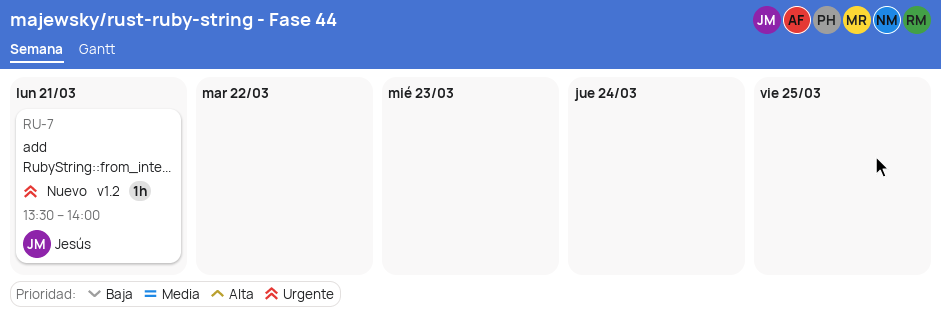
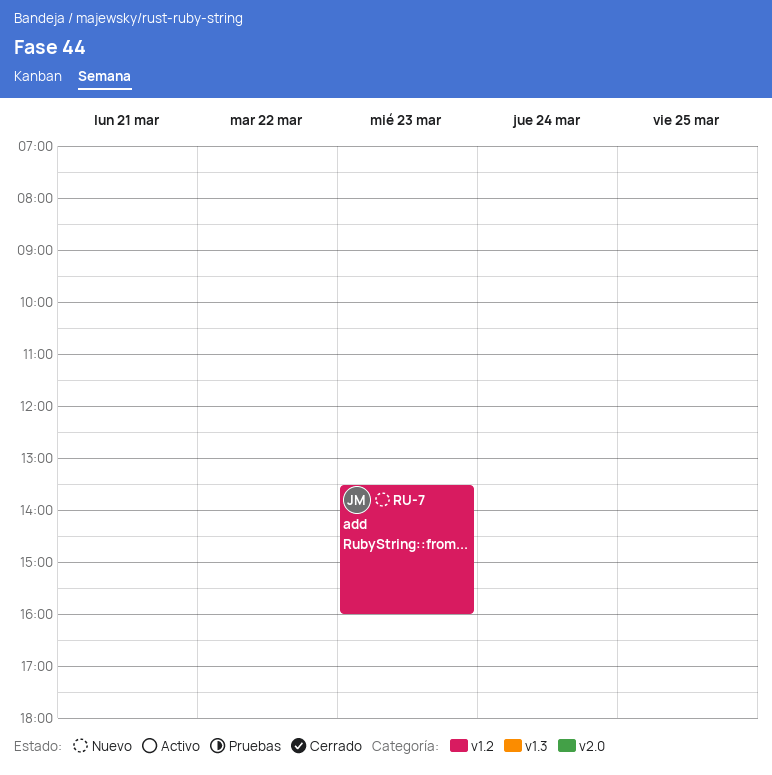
RU-7, day: Mar 21 -> Mar 23
RU-7, ends: 14:00 -> 16:00

